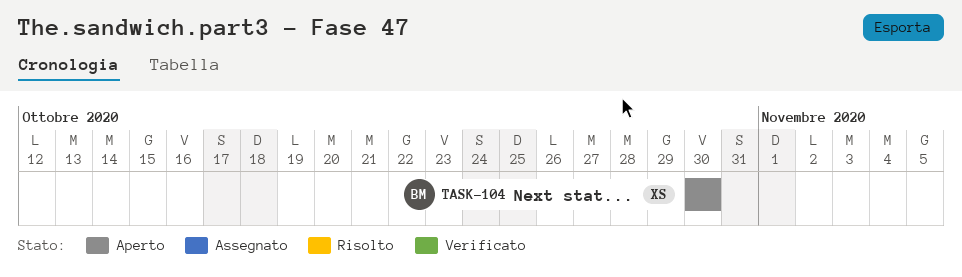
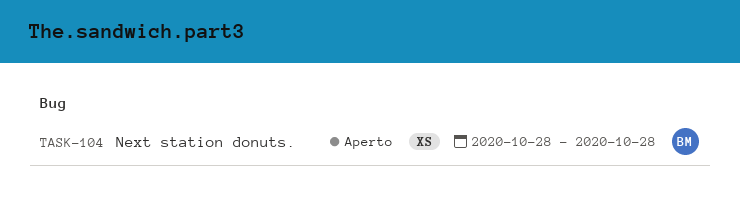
TASK-104, start: Oct 30 -> Oct 28
TASK-104, due: Oct 30 -> Oct 28

